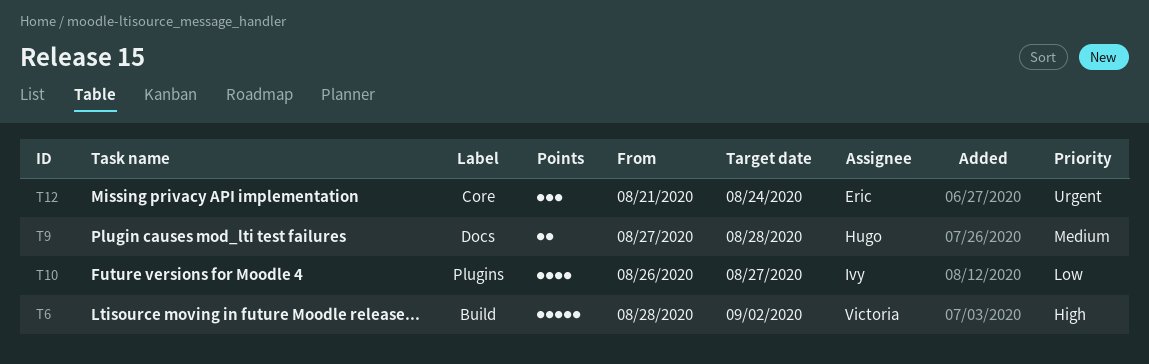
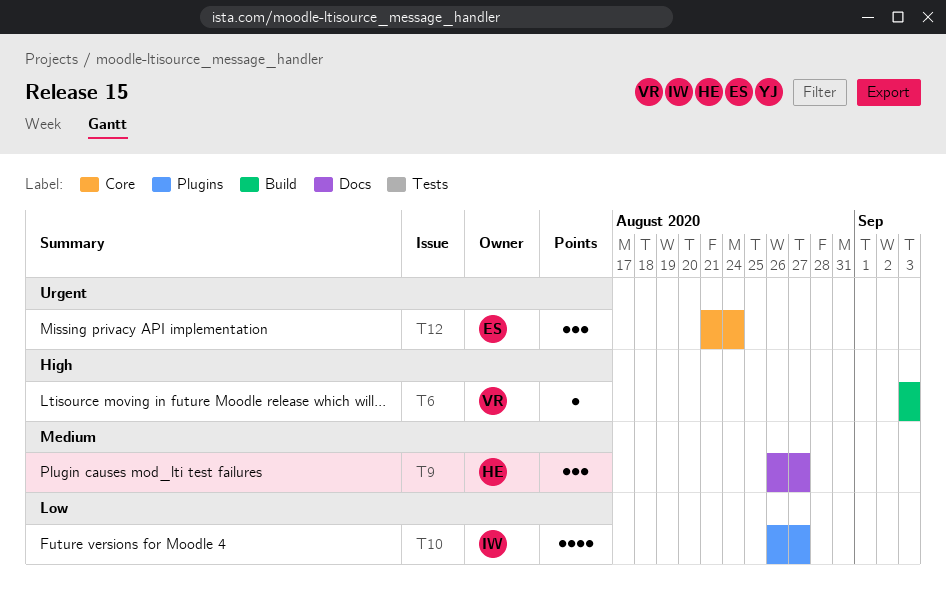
T6, estimate: 5 -> 1
T6, start: Aug 28 -> Sep 3
T6, due: Sep 2 -> Sep 3
T9, estimate: 2 -> 3
T9, start: Aug 27 -> Aug 26
T9, due: Aug 28 -> Aug 27

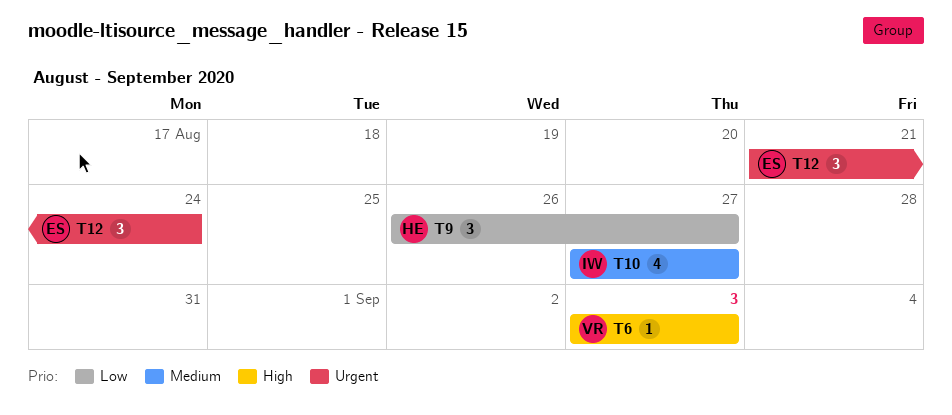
T9, priority: Medium -> Low
T10, priority: Low -> Medium
T10, start: Aug 26 -> Aug 27

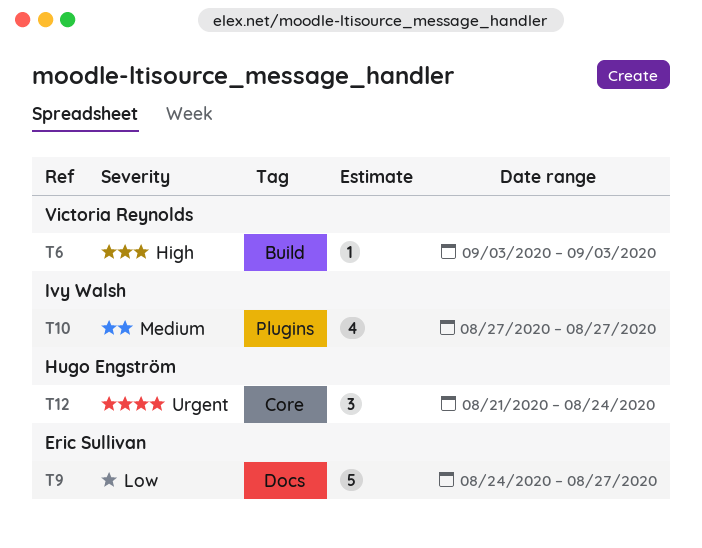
T9, owner: Hugo Engström -> Eric Sullivan
T9, estimate: 3 -> 5
T9, start: Aug 26 -> Aug 24
T12, owner: Eric Sullivan -> Hugo Engström

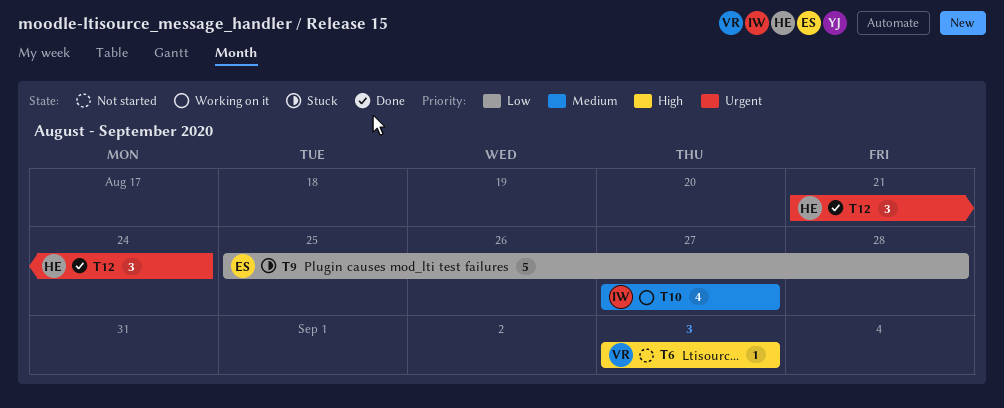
T9, start: Aug 24 -> Aug 25
T9, due: Aug 27 -> Aug 28

